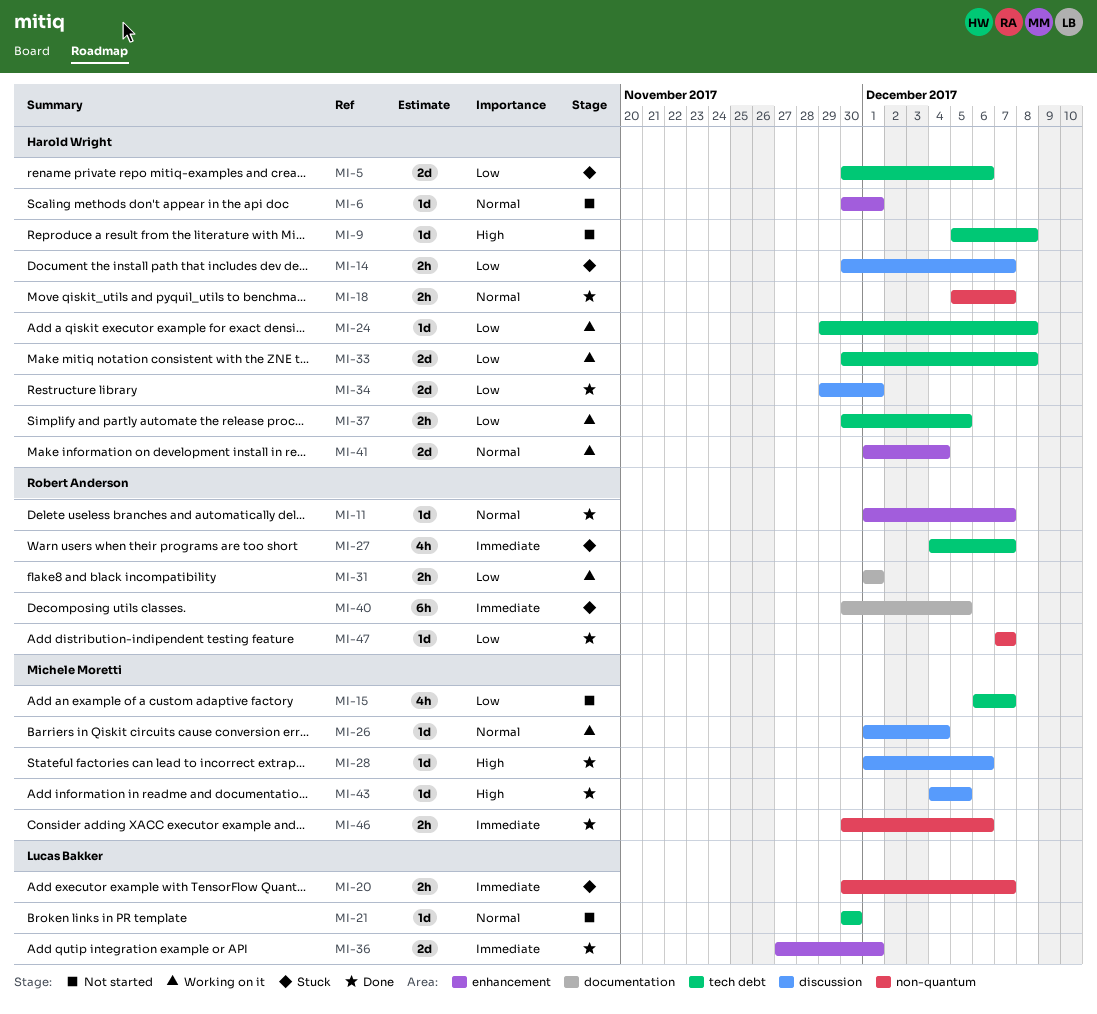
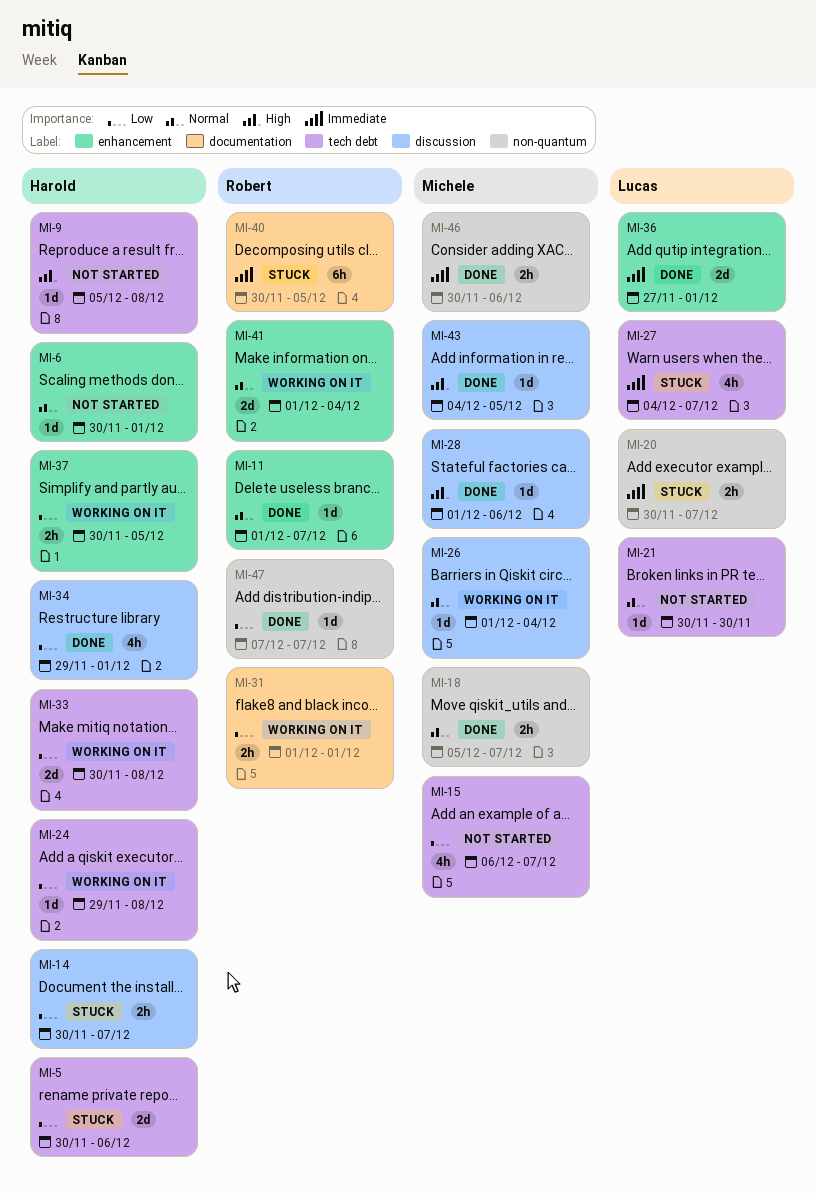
MI-18, owner: Harold Wright -> Michele Moretti
MI-27, owner: Robert Anderson -> Lucas Bakker
MI-34, estimate: 2d -> 4h
MI-37, label: tech debt -> enhancement
MI-41, owner: Harold Wright -> Robert Anderson

